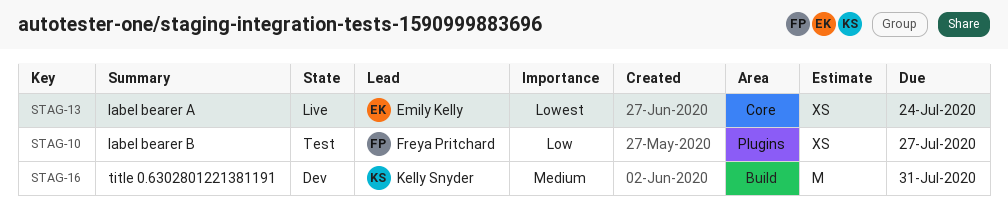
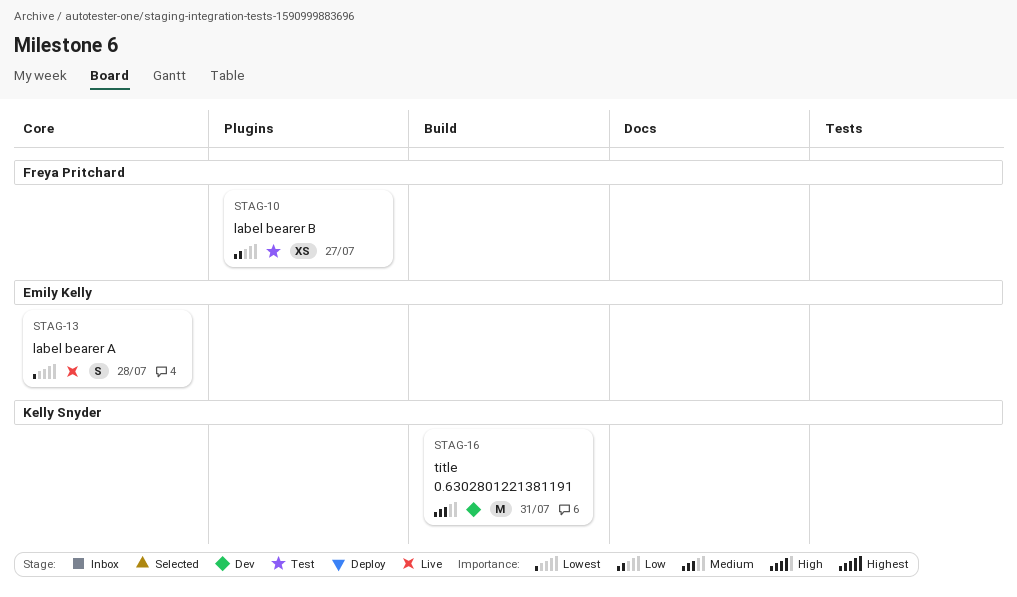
STAG-13, estimate: XS -> S
STAG-13, due: Jul 24 -> Jul 28

